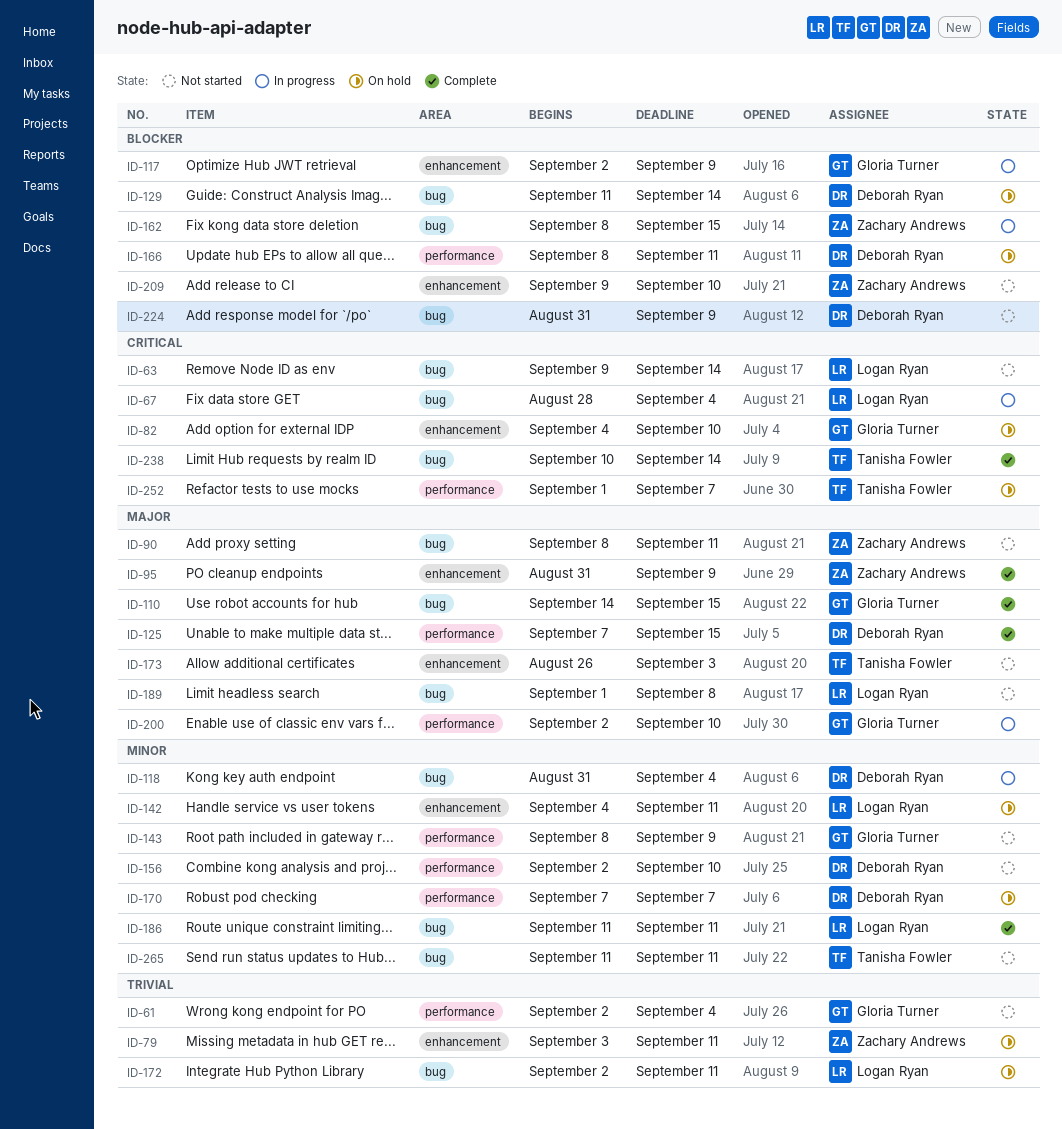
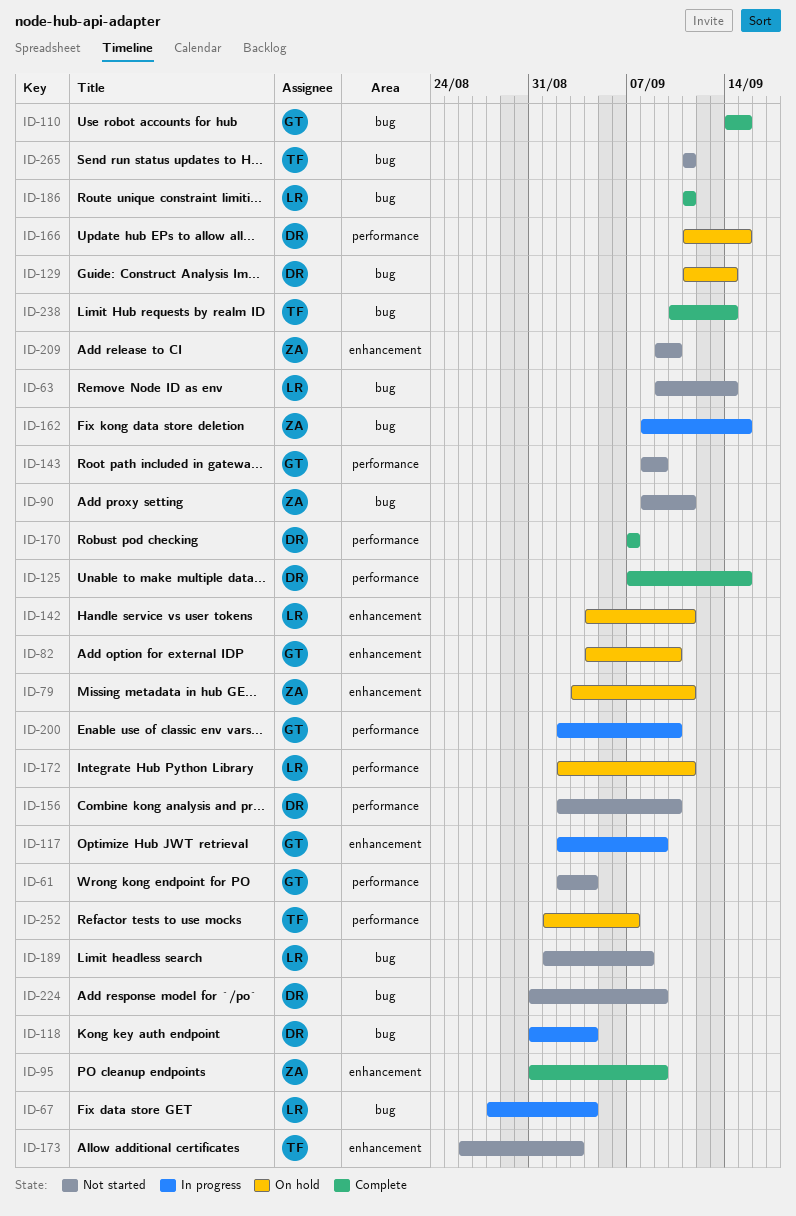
ID-166, start: Sep 8 -> Sep 11
ID-166, due: Sep 11 -> Sep 15
ID-170, status: On hold -> Complete
ID-172, label: bug -> performance

